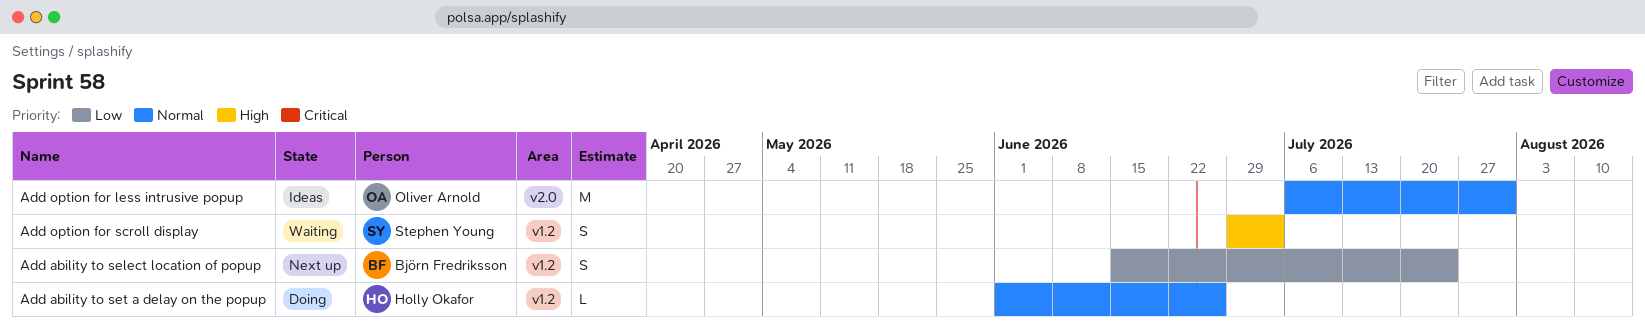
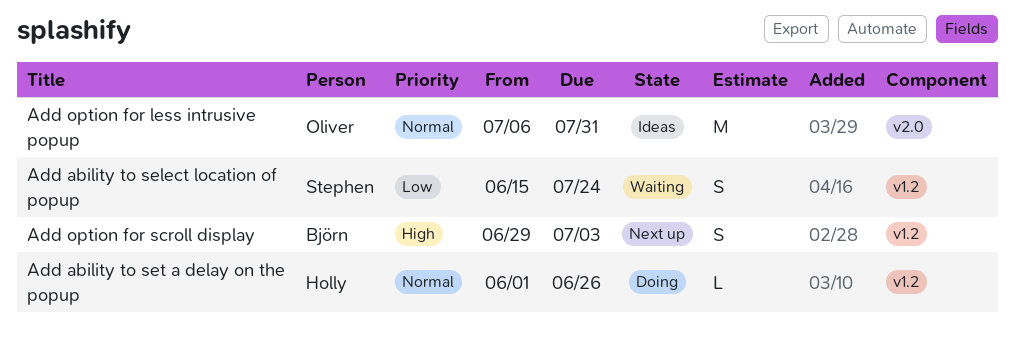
Add ability to select location of popup, status: Next up -> Waiting
Add ability to select location of popup, owner: Björn Fredriksson -> Stephen Young
Add option for scroll display, status: Waiting -> Next up
Add option for scroll display, owner: Stephen Young -> Björn Fredriksson

